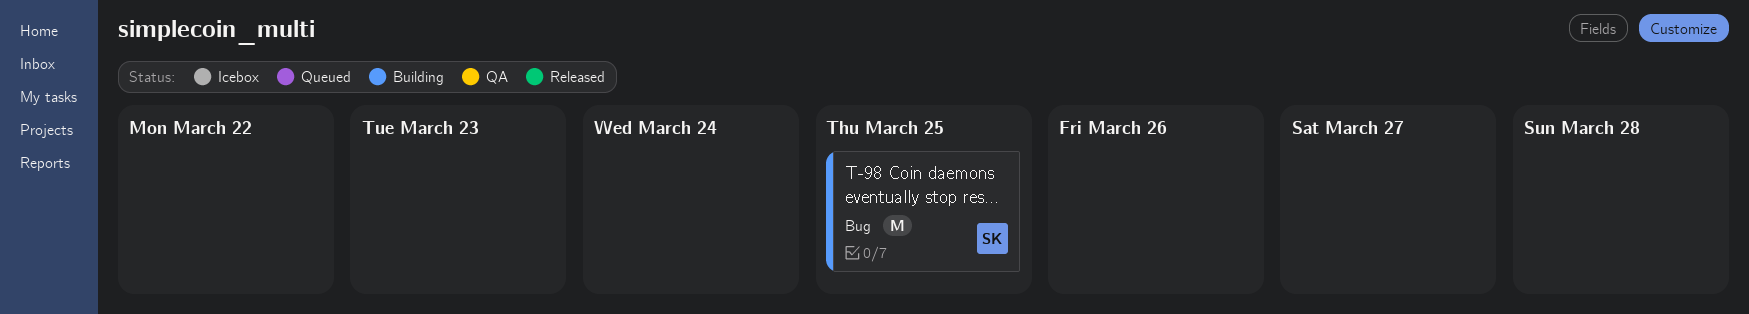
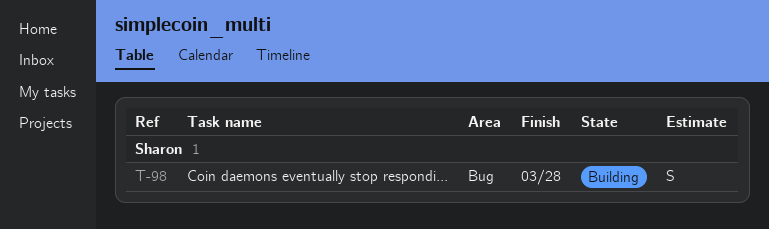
T-98, estimate: M -> S
T-98, due: Mar 25 -> Mar 28

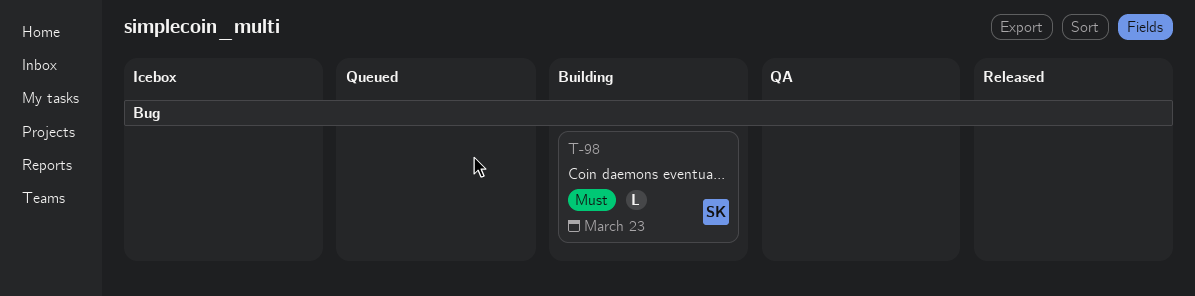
T-98, estimate: S -> L
T-98, due: Mar 28 -> Mar 23

